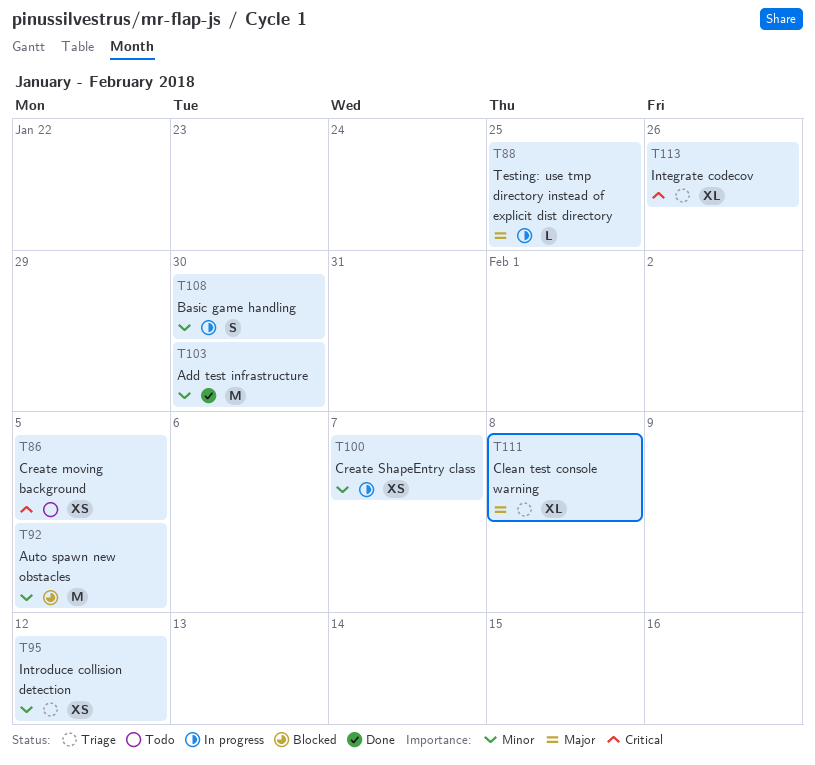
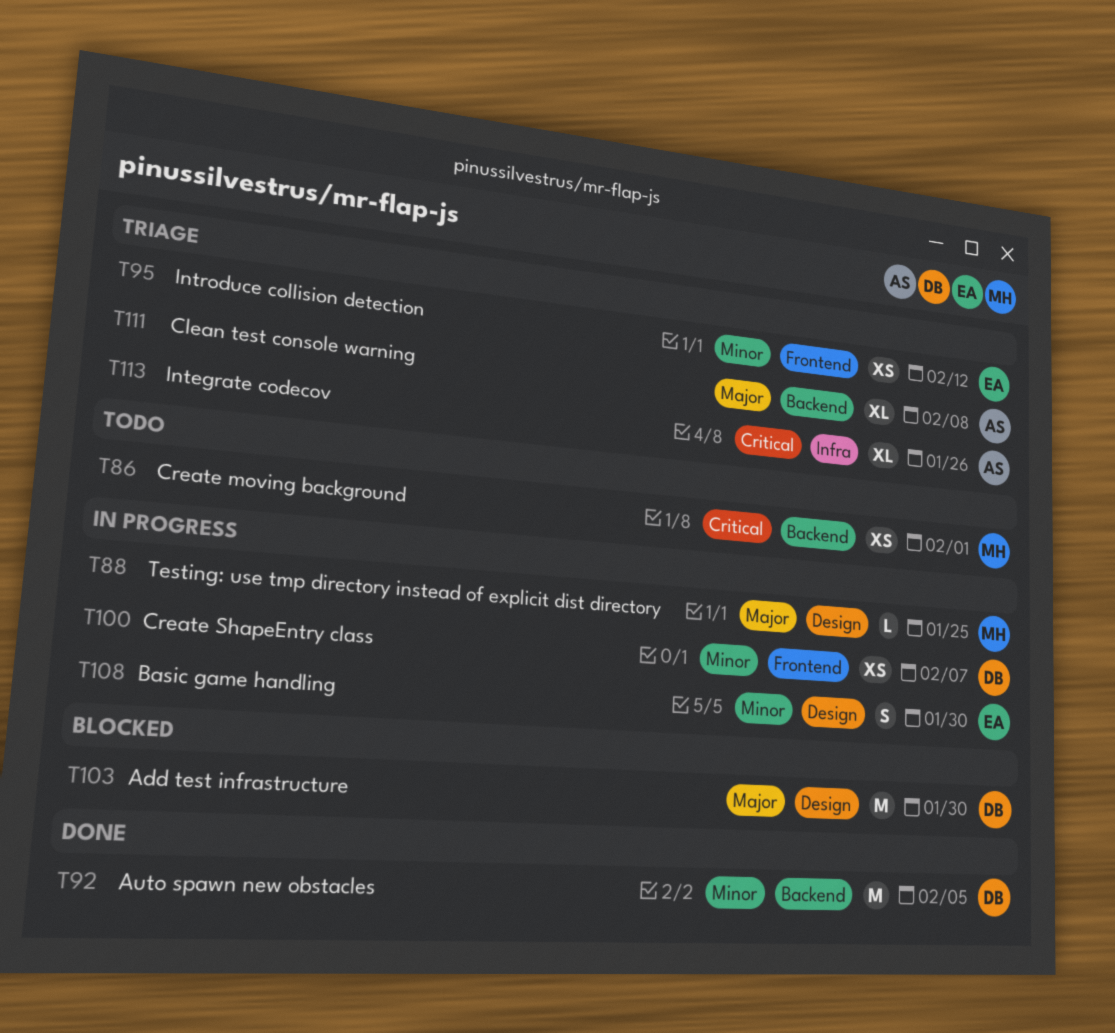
T86, due: Feb 5 -> Feb 1
T92, status: Blocked -> Done
T103, status: Done -> Blocked
T103, priority: Minor -> Major

